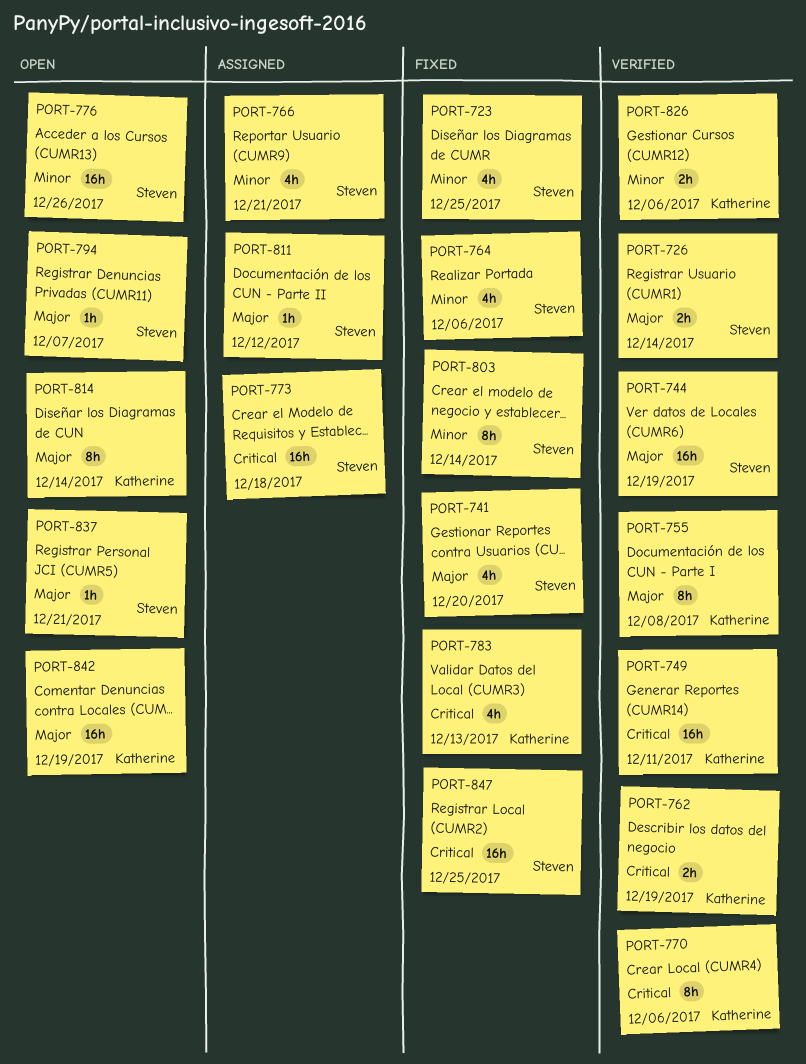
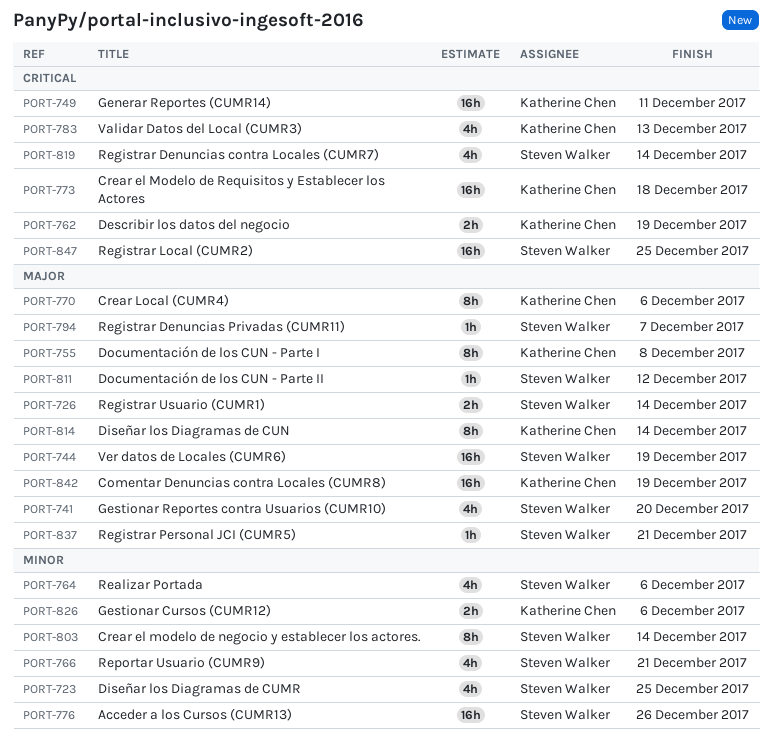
PORT-770, priority: Critical -> Major
PORT-773, owner: Steven Walker -> Katherine Chen
PORT-819: none -> present

